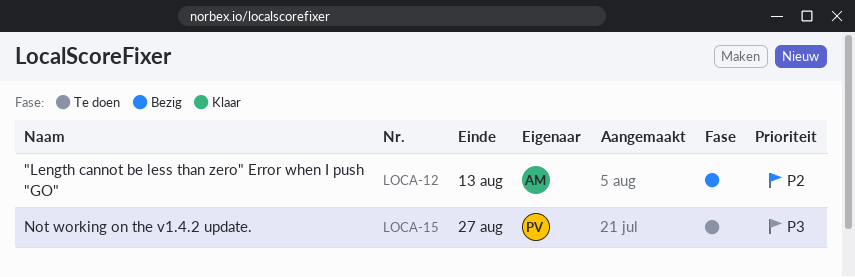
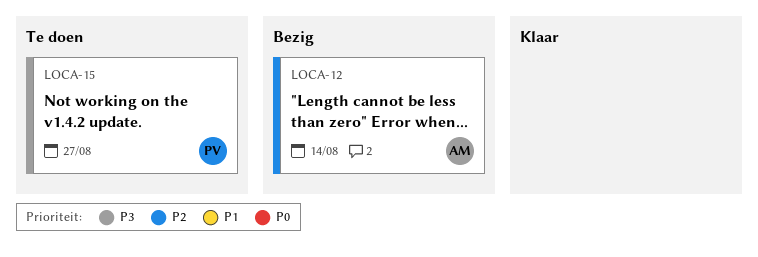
LOCA-12, due: Aug 13 -> Aug 14

